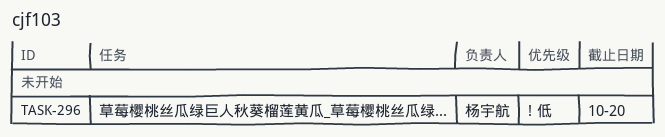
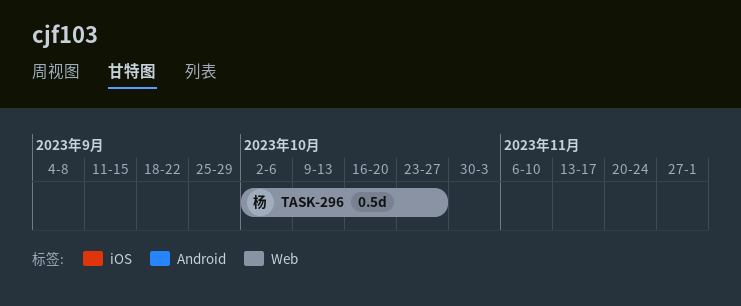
TASK-296, due: Oct 20 -> Oct 27

